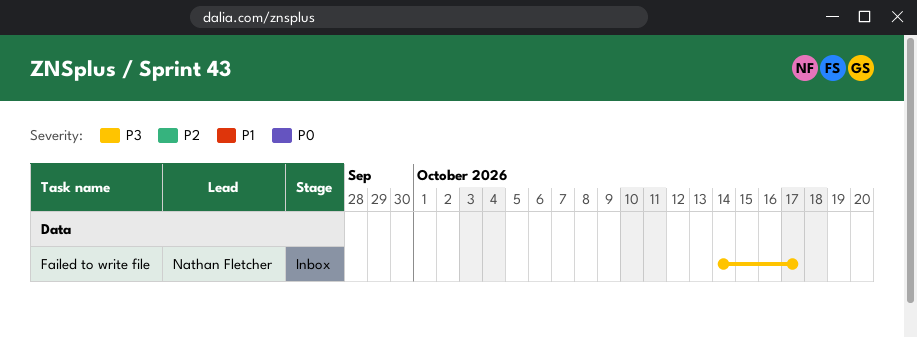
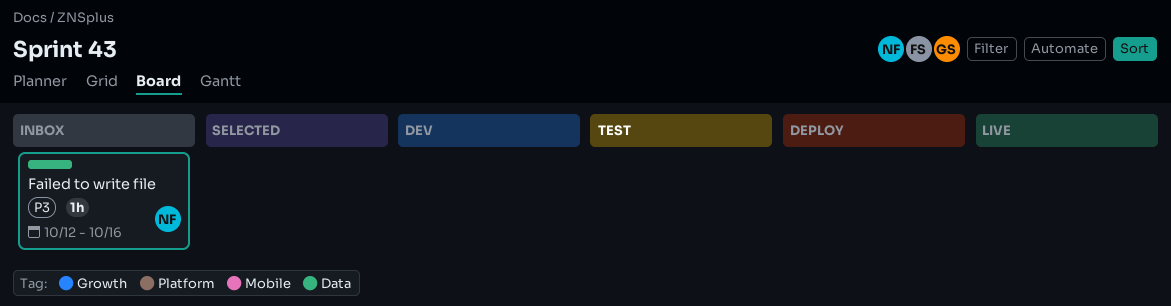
Failed to write file, start: Oct 14 -> Oct 12
Failed to write file, due: Oct 17 -> Oct 16

